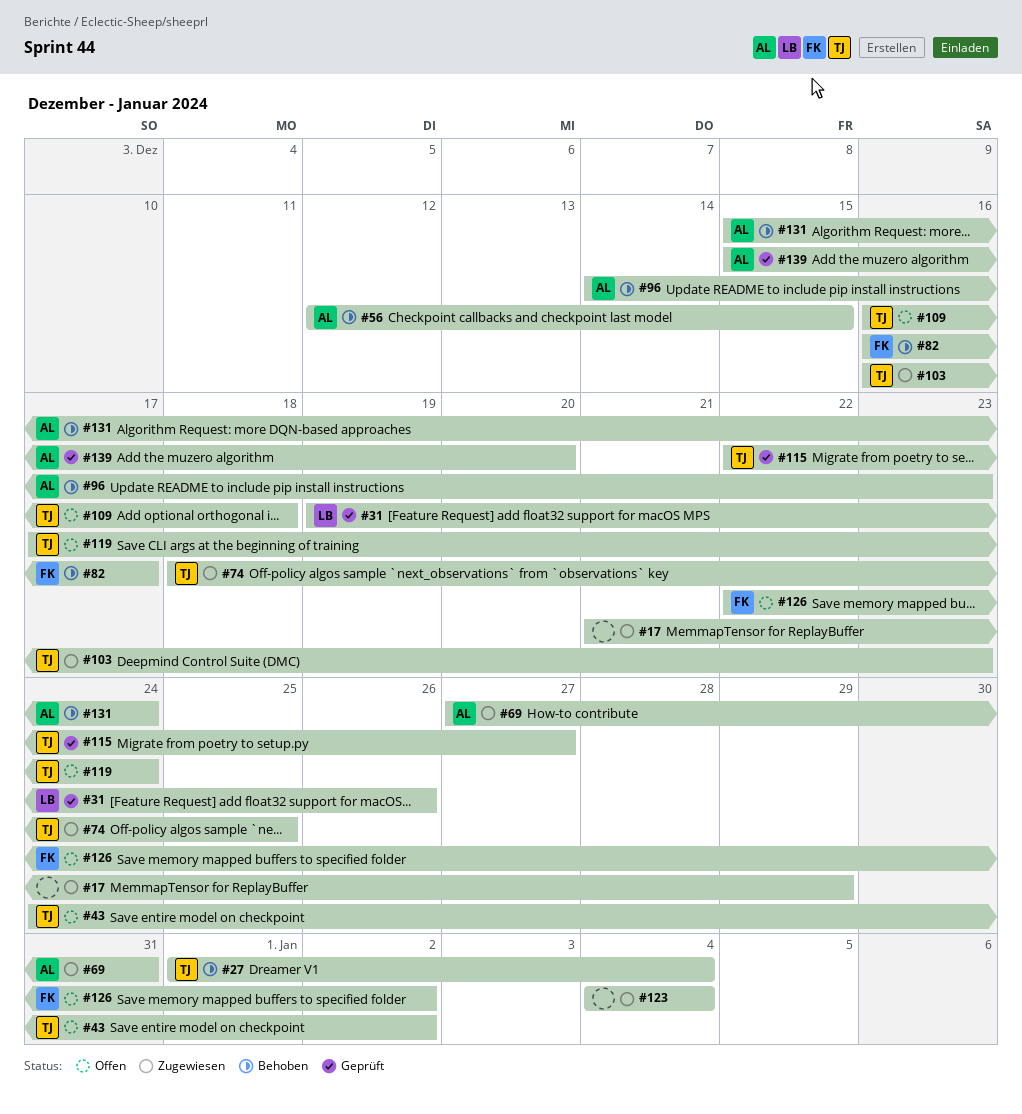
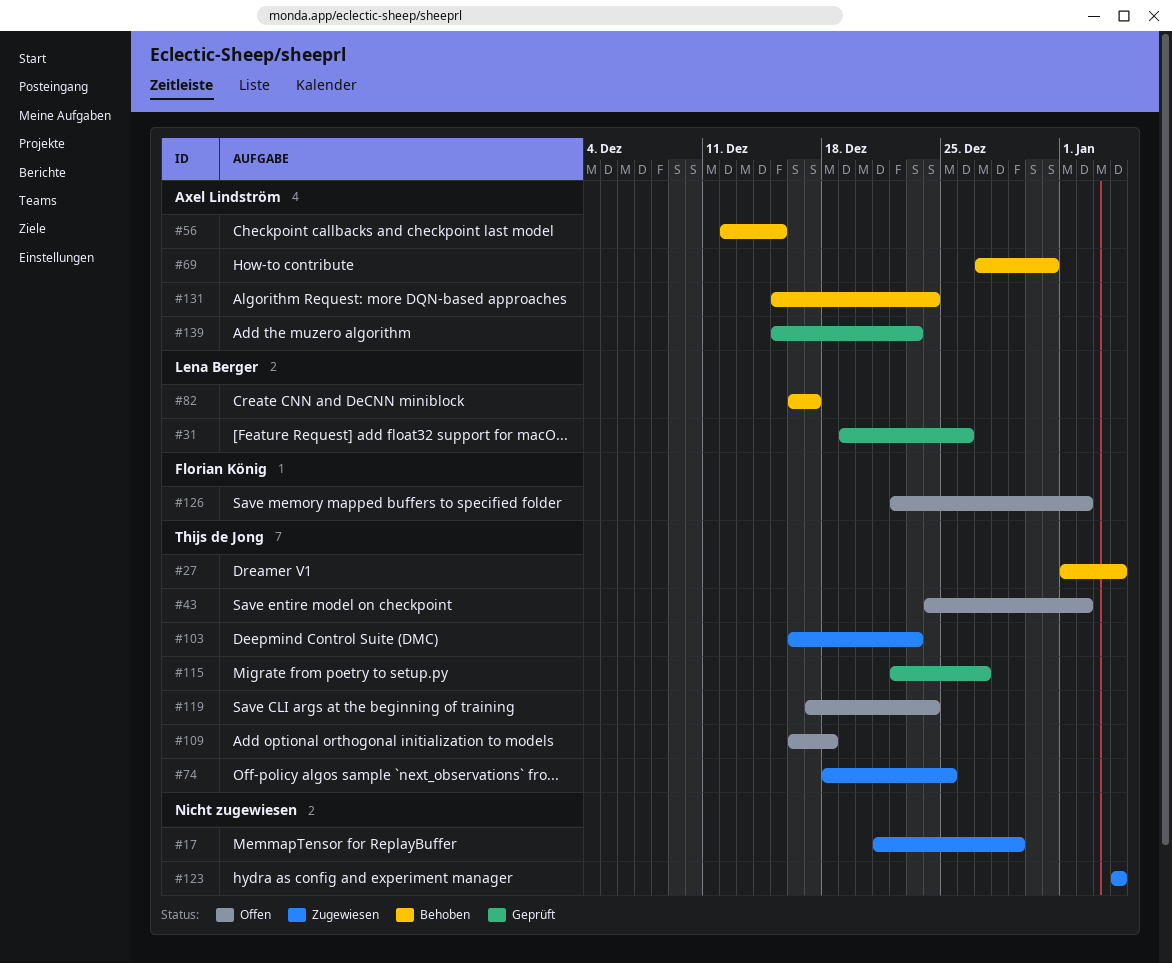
#69, status: Zugewiesen -> Behoben
#82, owner: Florian König -> Lena Berger
#96: present -> none
#139, due: Dec 20 -> Dec 23

